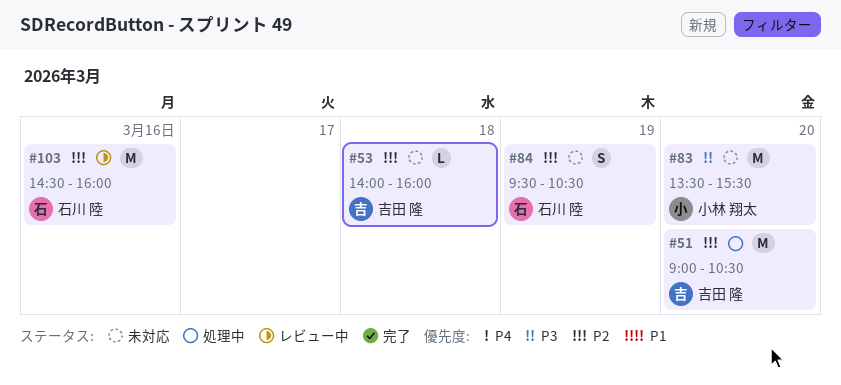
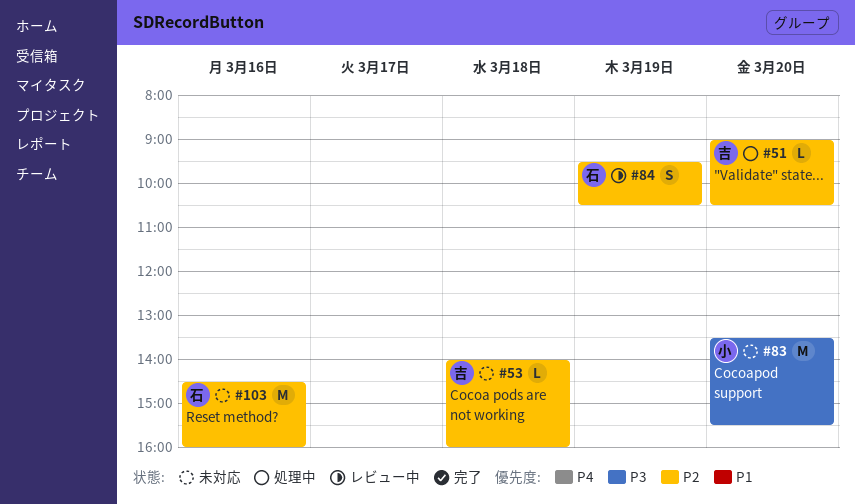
#51, estimate: M -> L
#84, status: 未対応 -> レビュー中
#103, status: レビュー中 -> 未対応

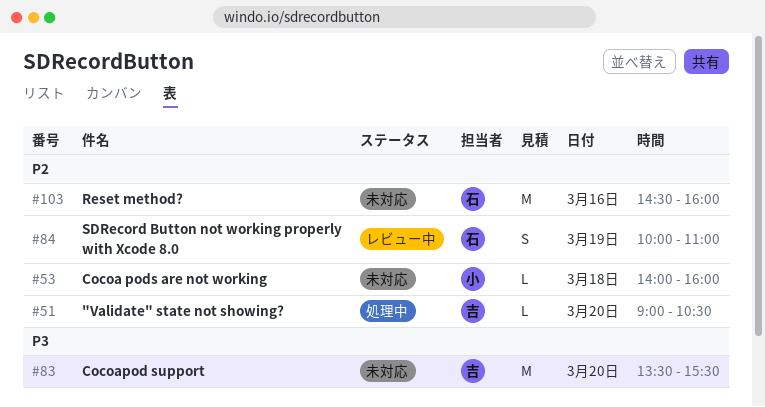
#53, owner: 吉 -> 小
#83, owner: 小 -> 吉
#84, begins: 09:30 -> 10:00
#84, ends: 10:30 -> 11:00

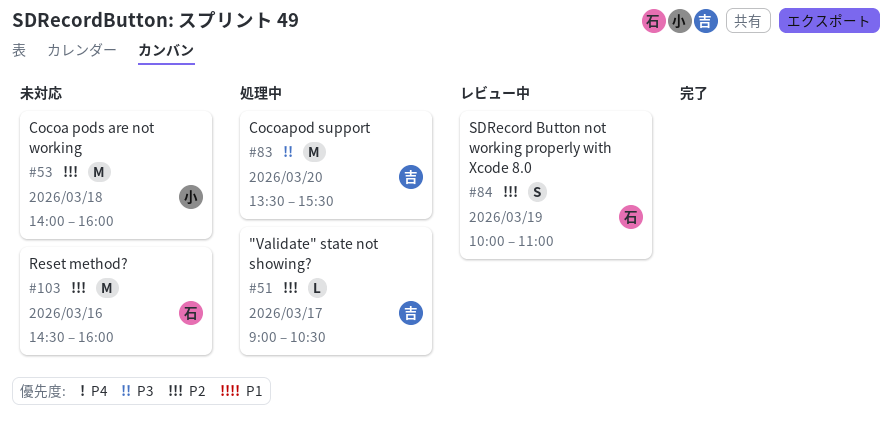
#51, day: Mar 20 -> Mar 17
#53, estimate: L -> M
#83, status: 未対応 -> 処理中

